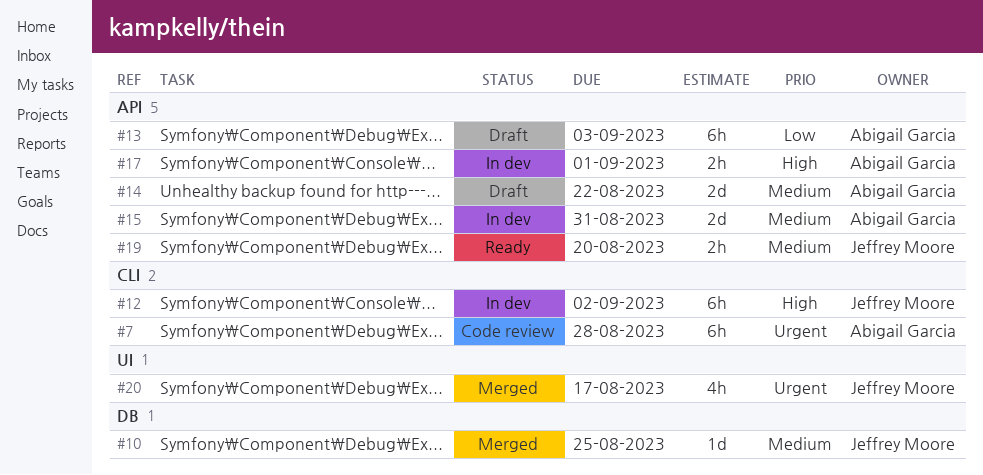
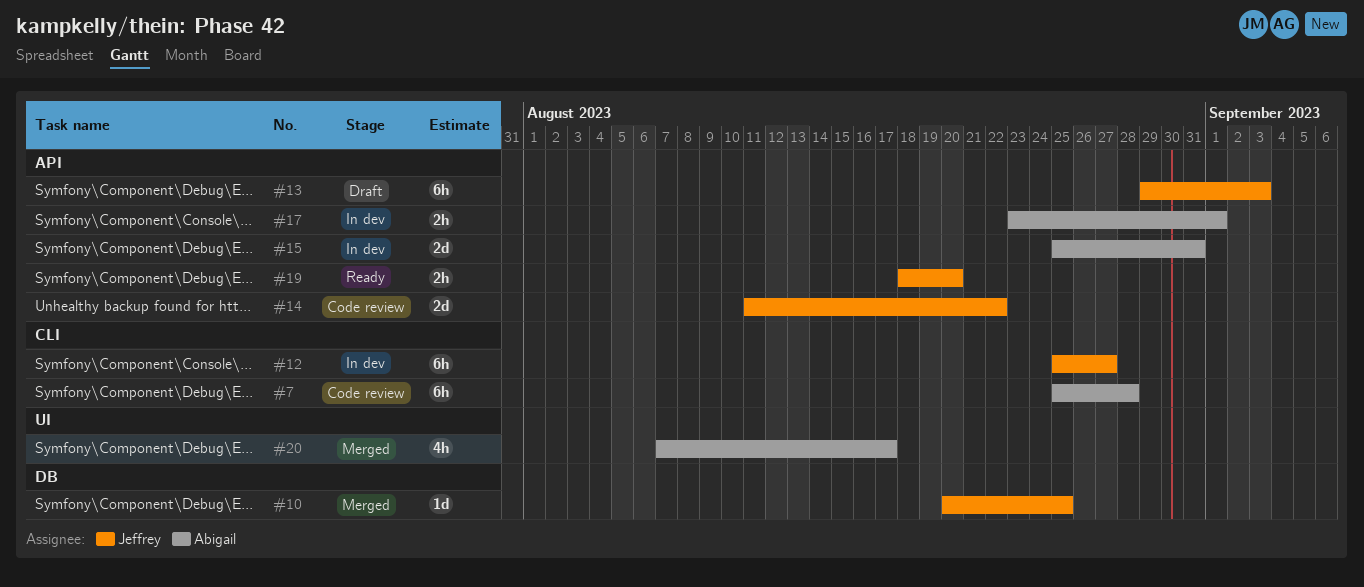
#12, due: Sep 2 -> Aug 27
#13, owner: Abigail Garcia -> Jeffrey Moore
#14, status: Draft -> Code review
#14, owner: Abigail Garcia -> Jeffrey Moore
#20, owner: Jeffrey Moore -> Abigail Garcia

